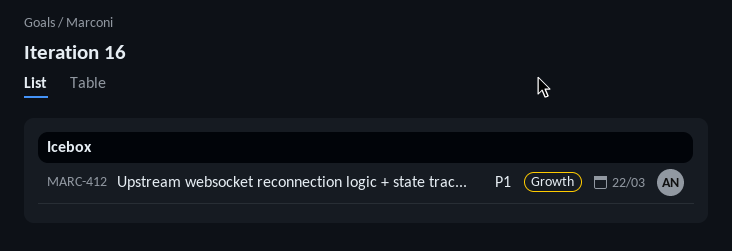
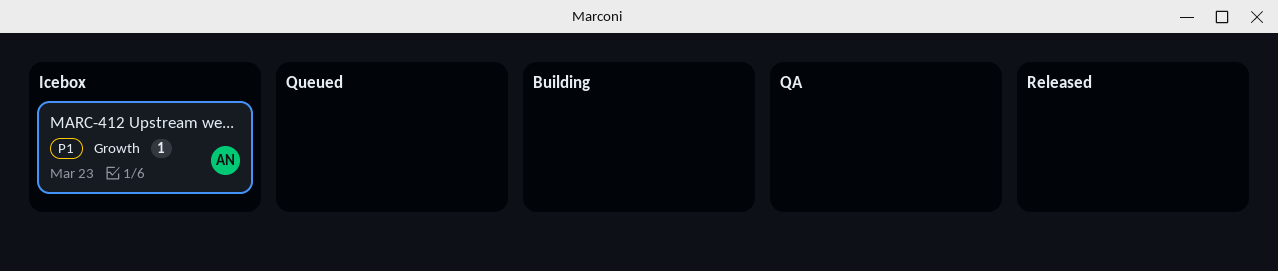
MARC-412, due: Mar 22 -> Mar 23

